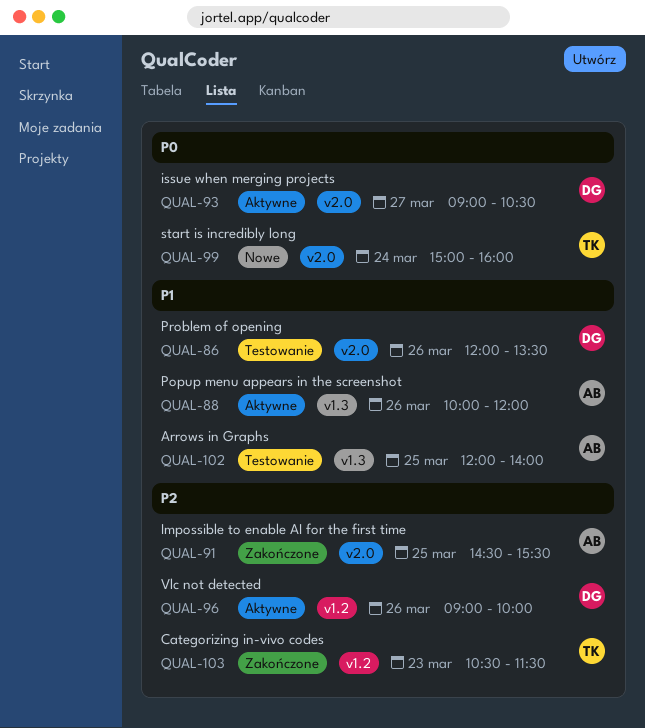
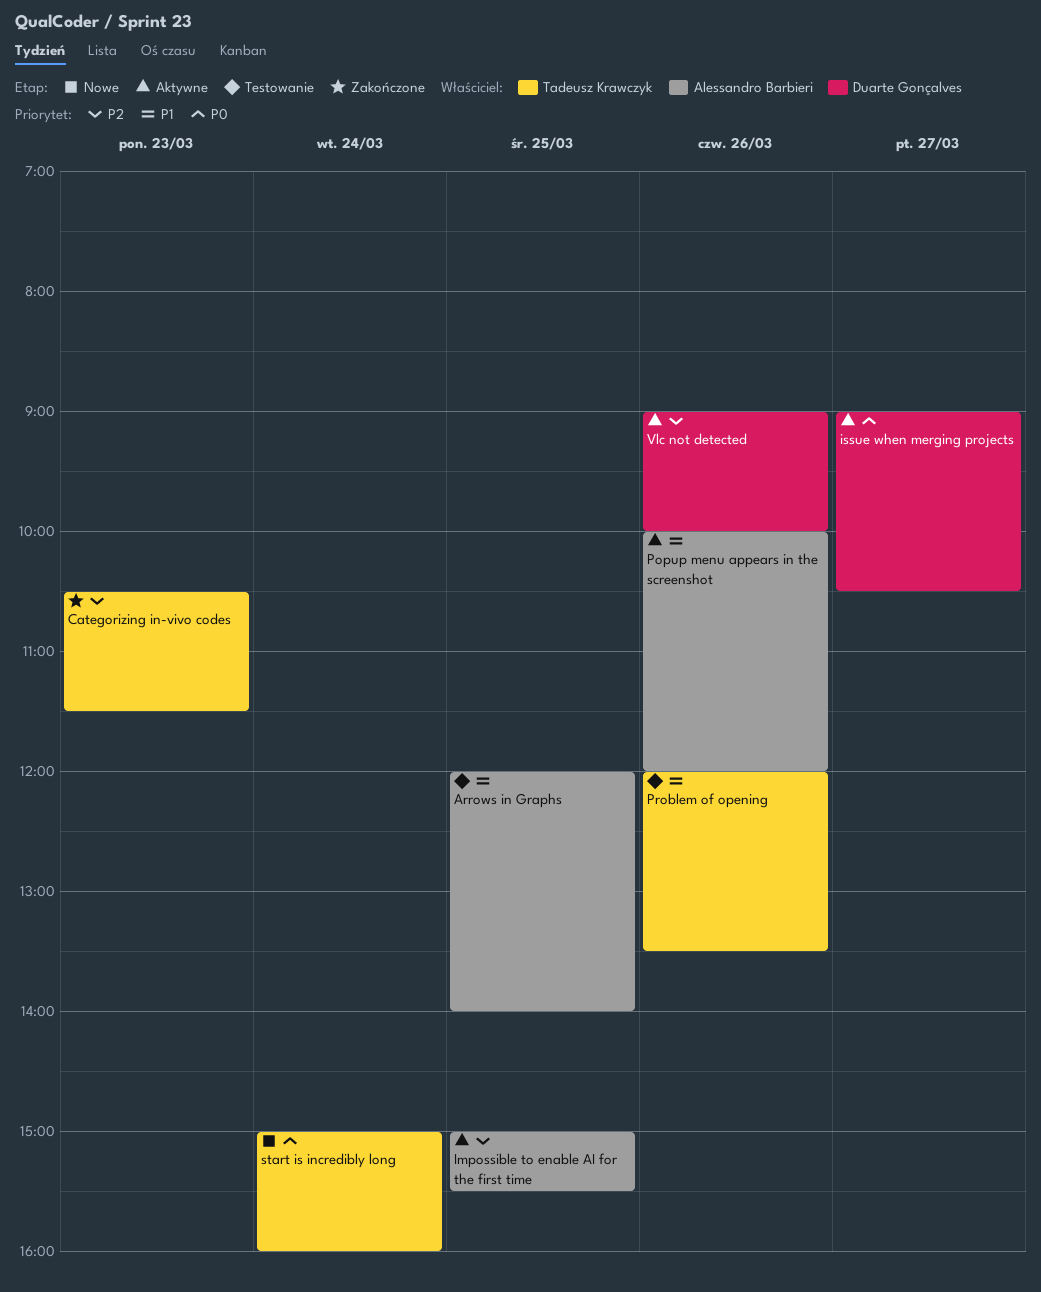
Impossible to enable AI for the first time, status: Zakończone -> Aktywne
Impossible to enable AI for the first time, begins: 14:30 -> 15:00
Problem of opening, owner: Duarte Gonçalves -> Tadeusz Krawczyk

